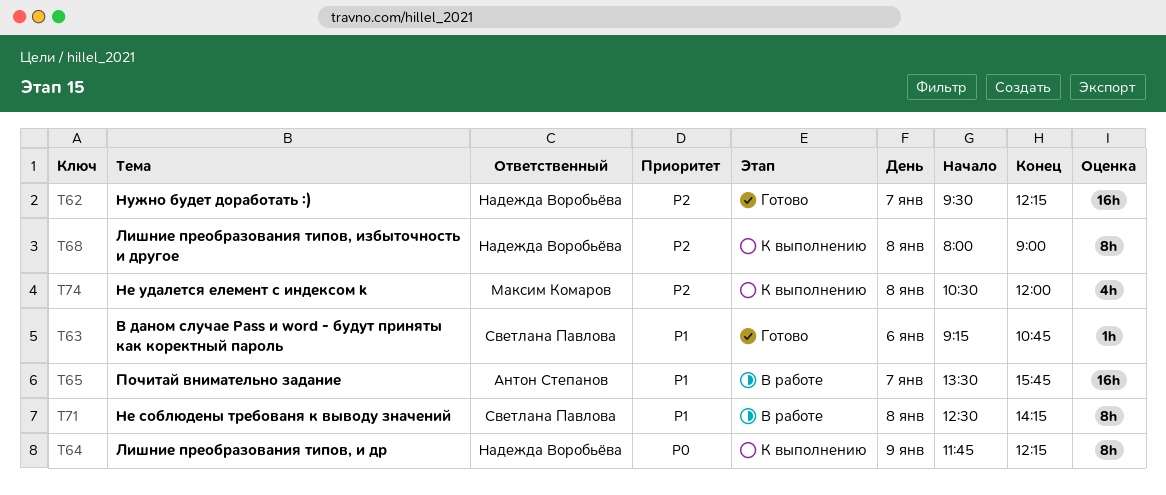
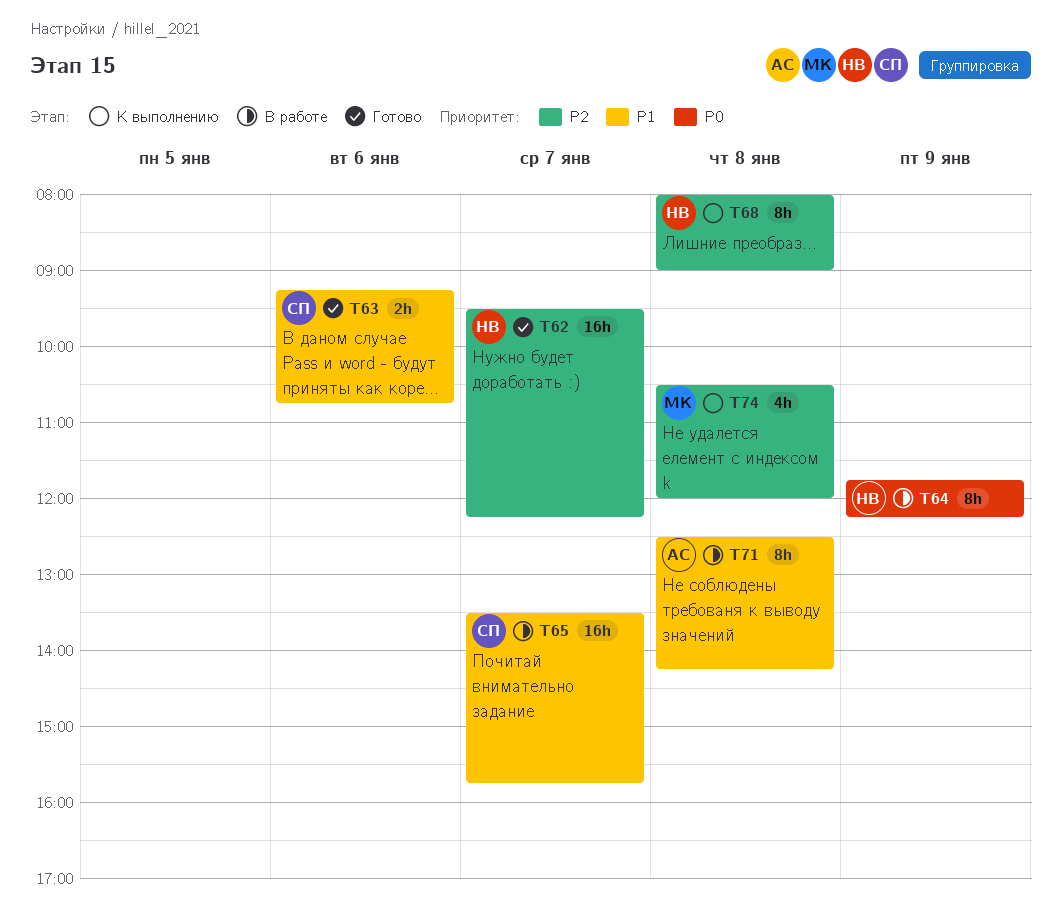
T63, estimate: 1h -> 2h
T64, status: К выполнению -> В работе
T65, owner: Антон Степанов -> Светлана Павлова
T71, owner: Светлана Павлова -> Антон Степанов

